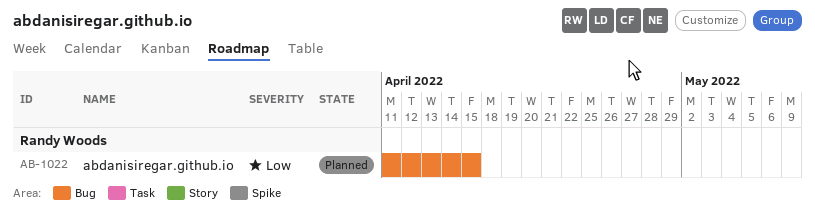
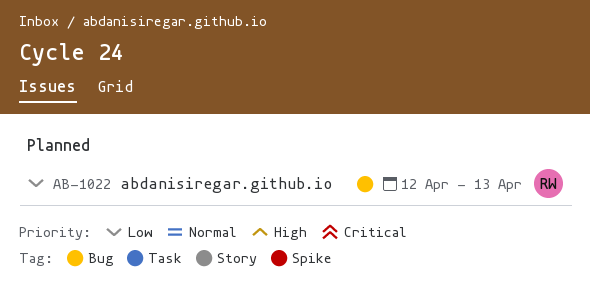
AB-1022, start: Apr 11 -> Apr 12
AB-1022, due: Apr 15 -> Apr 13

